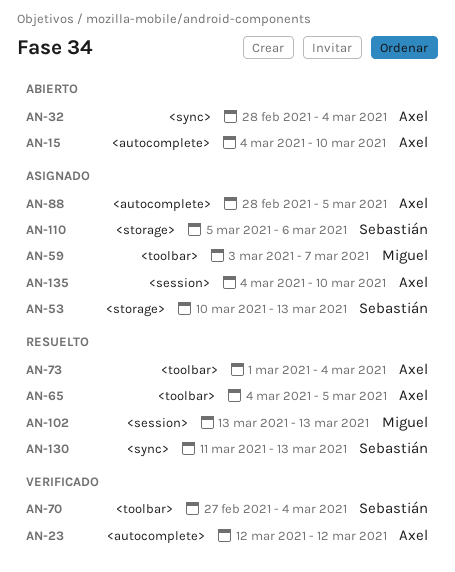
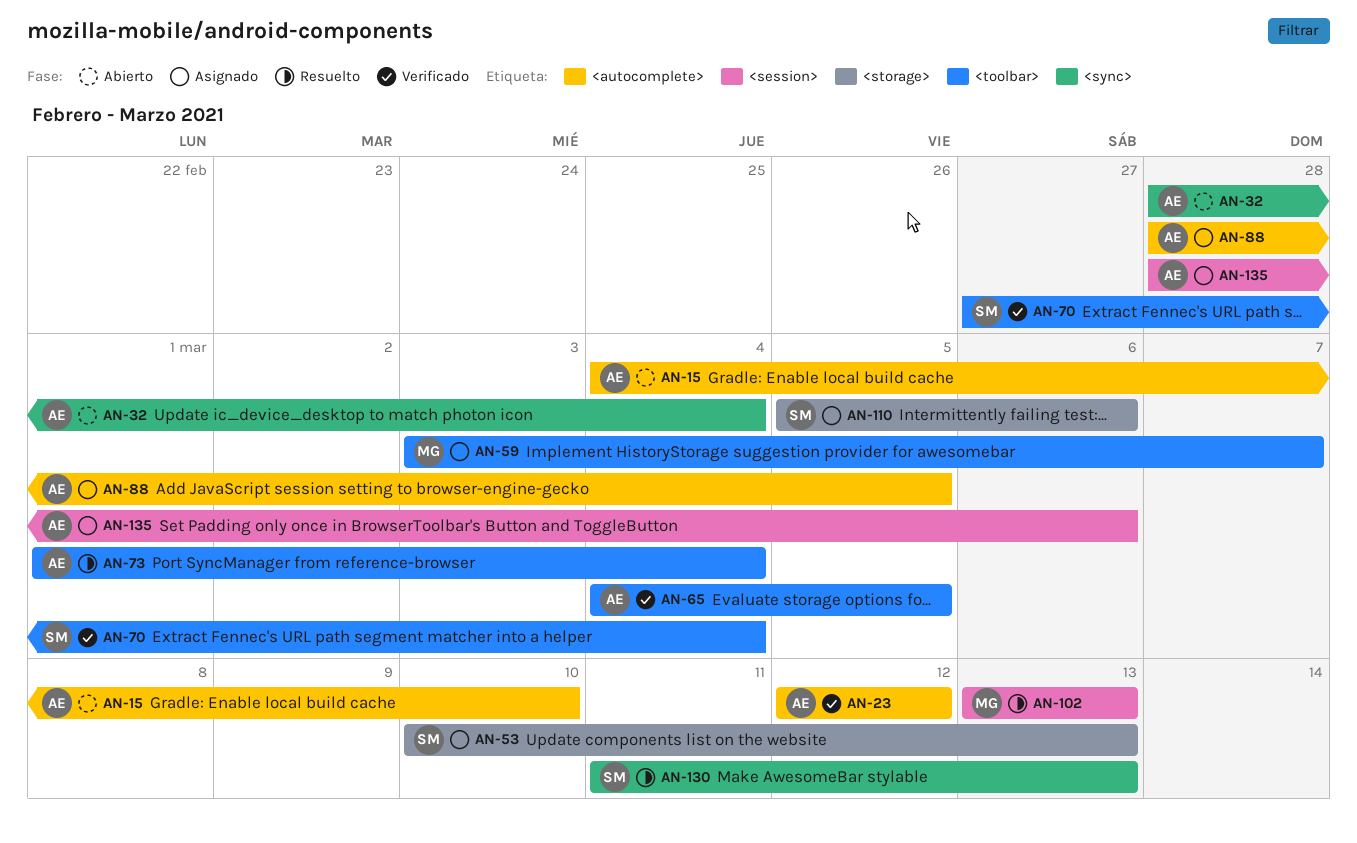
AN-65, status: Resuelto -> Verificado
AN-135, start: Mar 4 -> Feb 28
AN-135, due: Mar 10 -> Mar 6

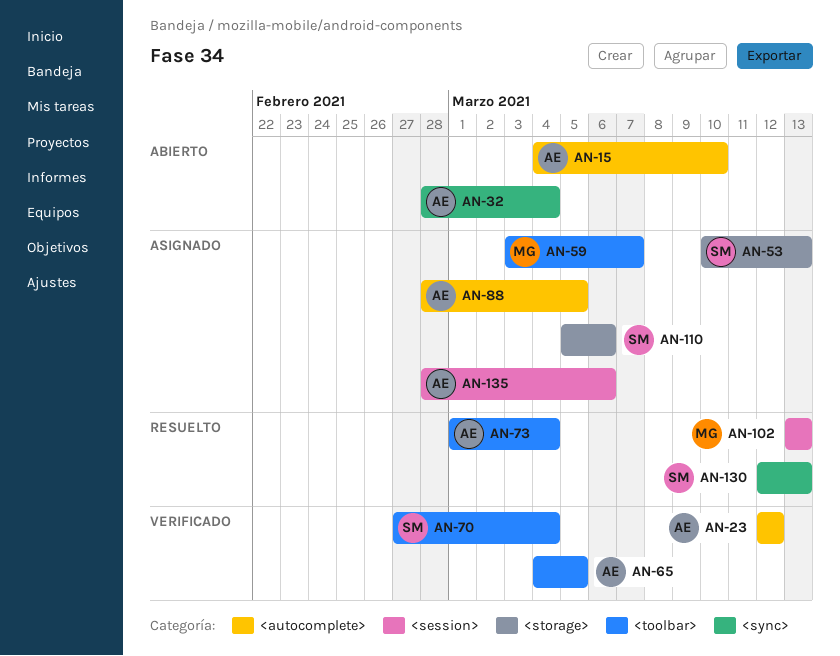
AN-130, start: Mar 11 -> Mar 12

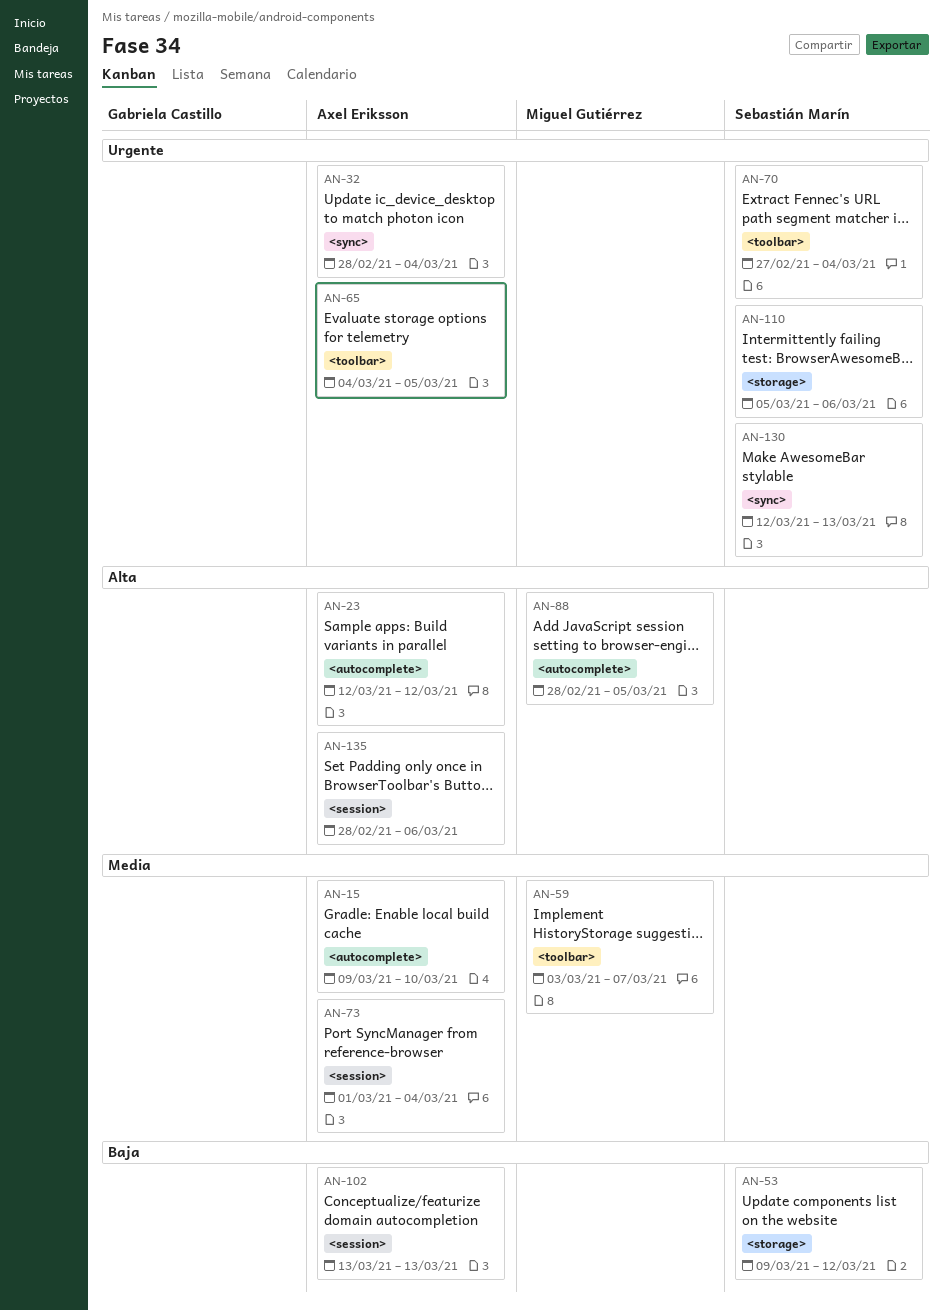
AN-15, start: Mar 4 -> Mar 9
AN-53, start: Mar 10 -> Mar 9
AN-53, due: Mar 13 -> Mar 12
AN-73, label: <toolbar> -> <session>
AN-88, owner: Axel Eriksson -> Miguel Gutiérrez
AN-102, owner: Miguel Gutiérrez -> Axel Eriksson

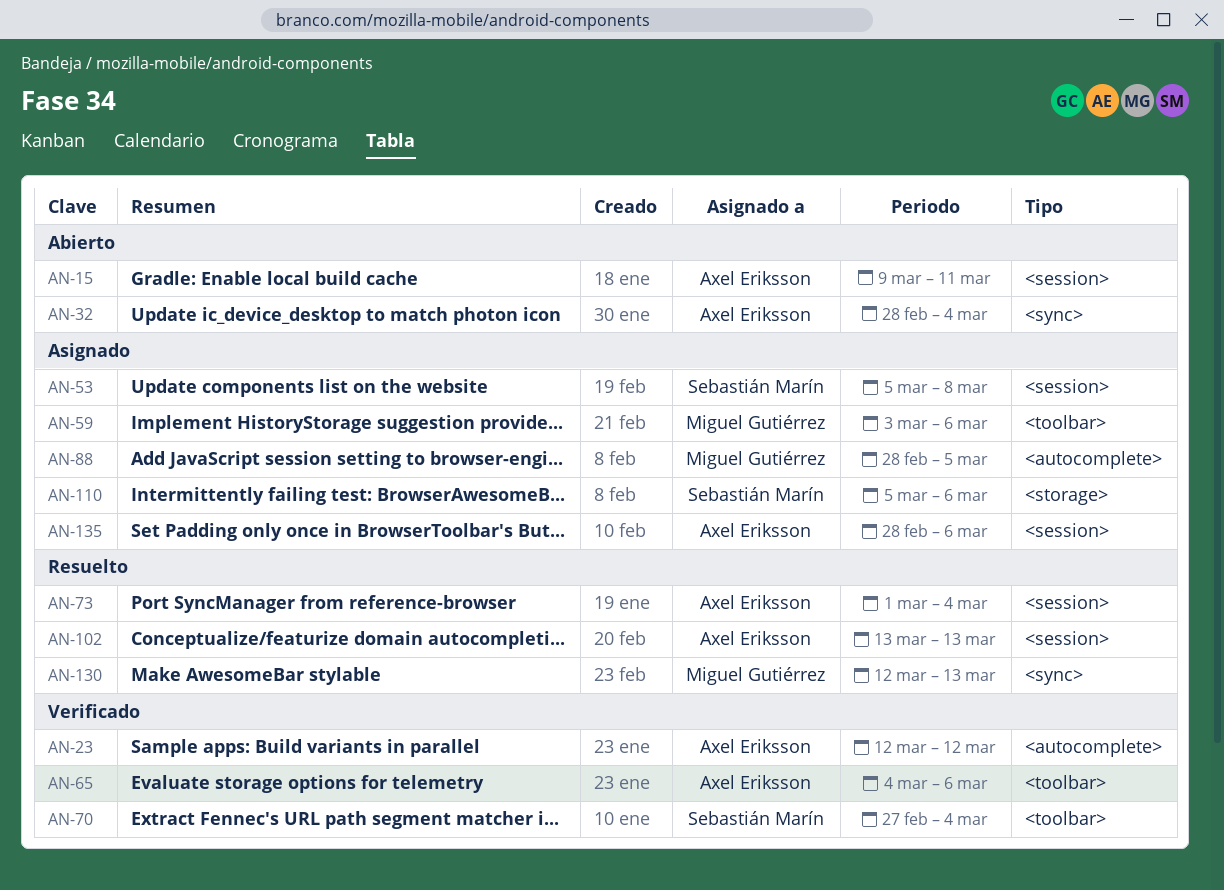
AN-15, label: <autocomplete> -> <session>
AN-15, due: Mar 10 -> Mar 11
AN-53, label: <storage> -> <session>
AN-53, start: Mar 9 -> Mar 5
AN-53, due: Mar 12 -> Mar 8
AN-59, due: Mar 7 -> Mar 6
AN-65, due: Mar 5 -> Mar 6
AN-130, owner: Sebastián Marín -> Miguel Gutiérrez

